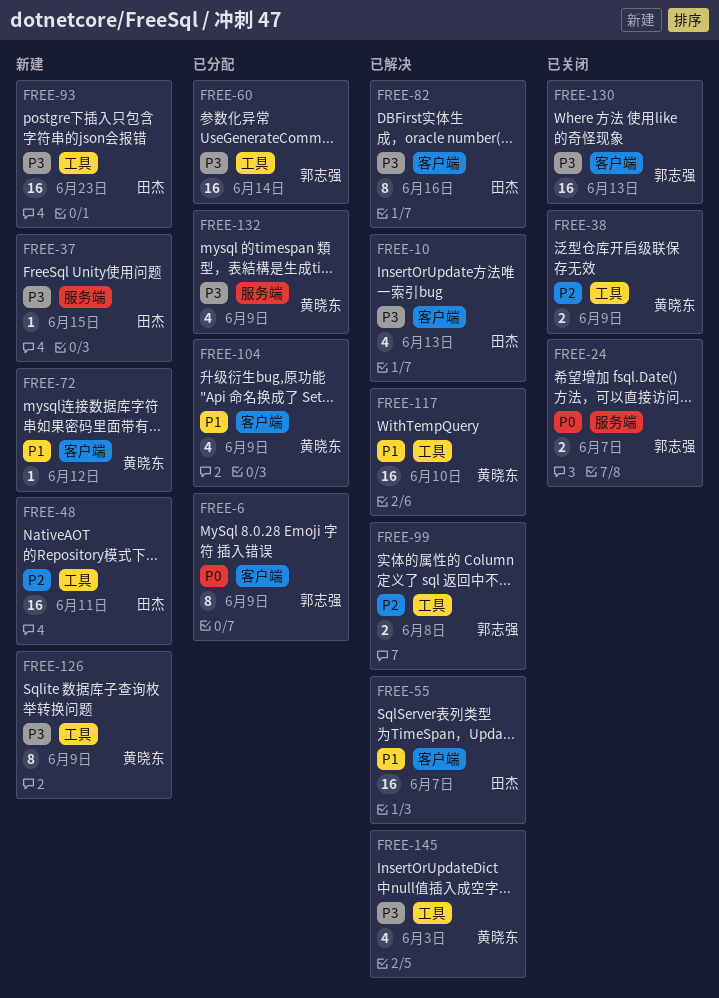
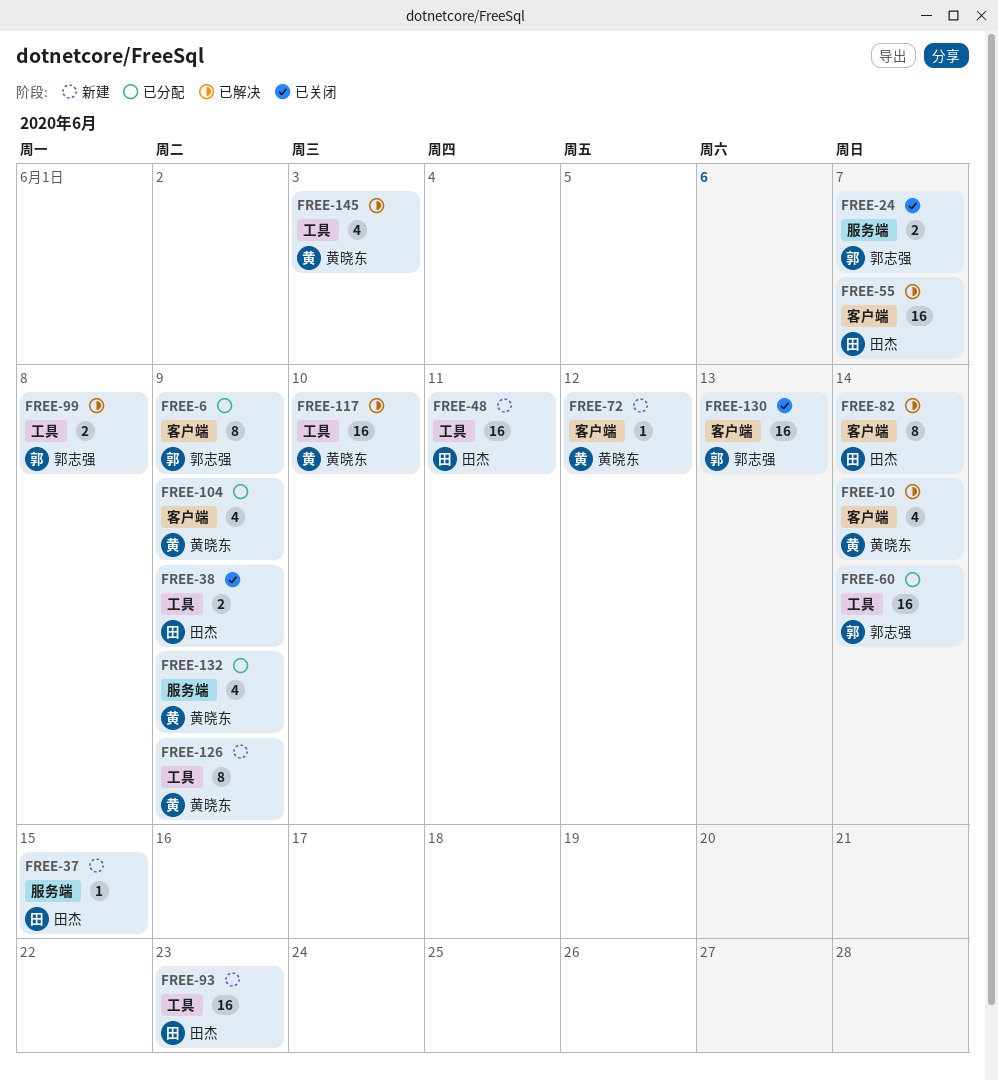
FREE-10, owner: 田杰 -> 黄晓东
FREE-10, due: Jun 13 -> Jun 14
FREE-38, owner: 黄晓东 -> 田杰
FREE-82, due: Jun 16 -> Jun 14

